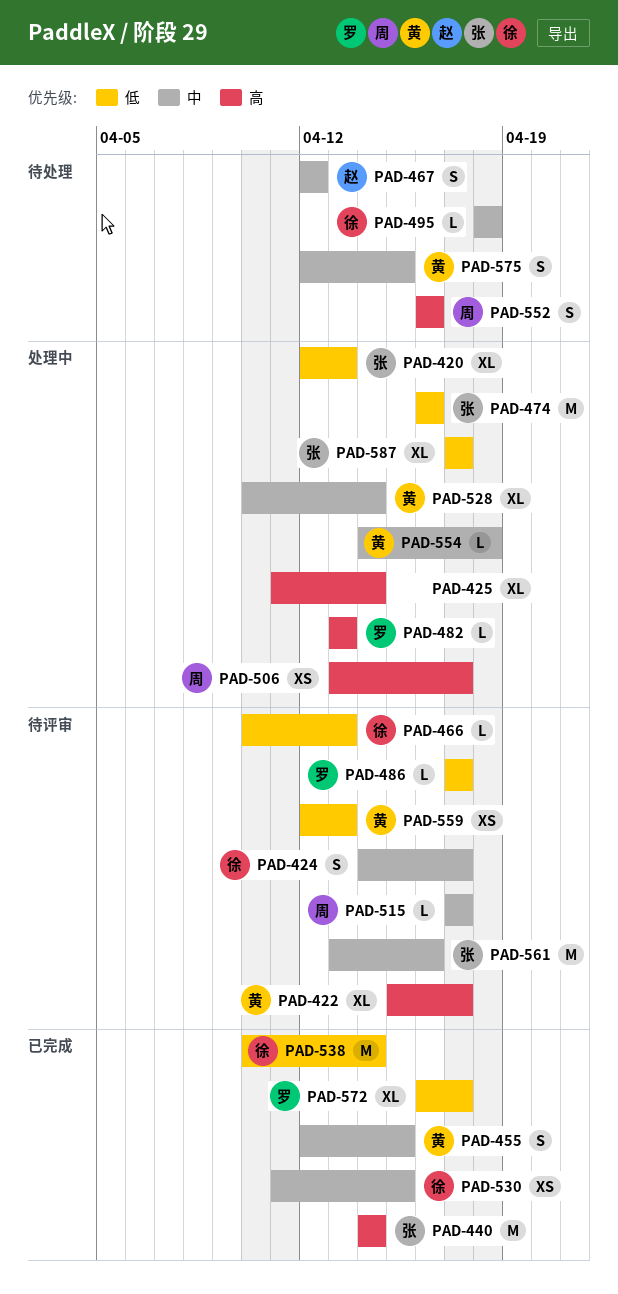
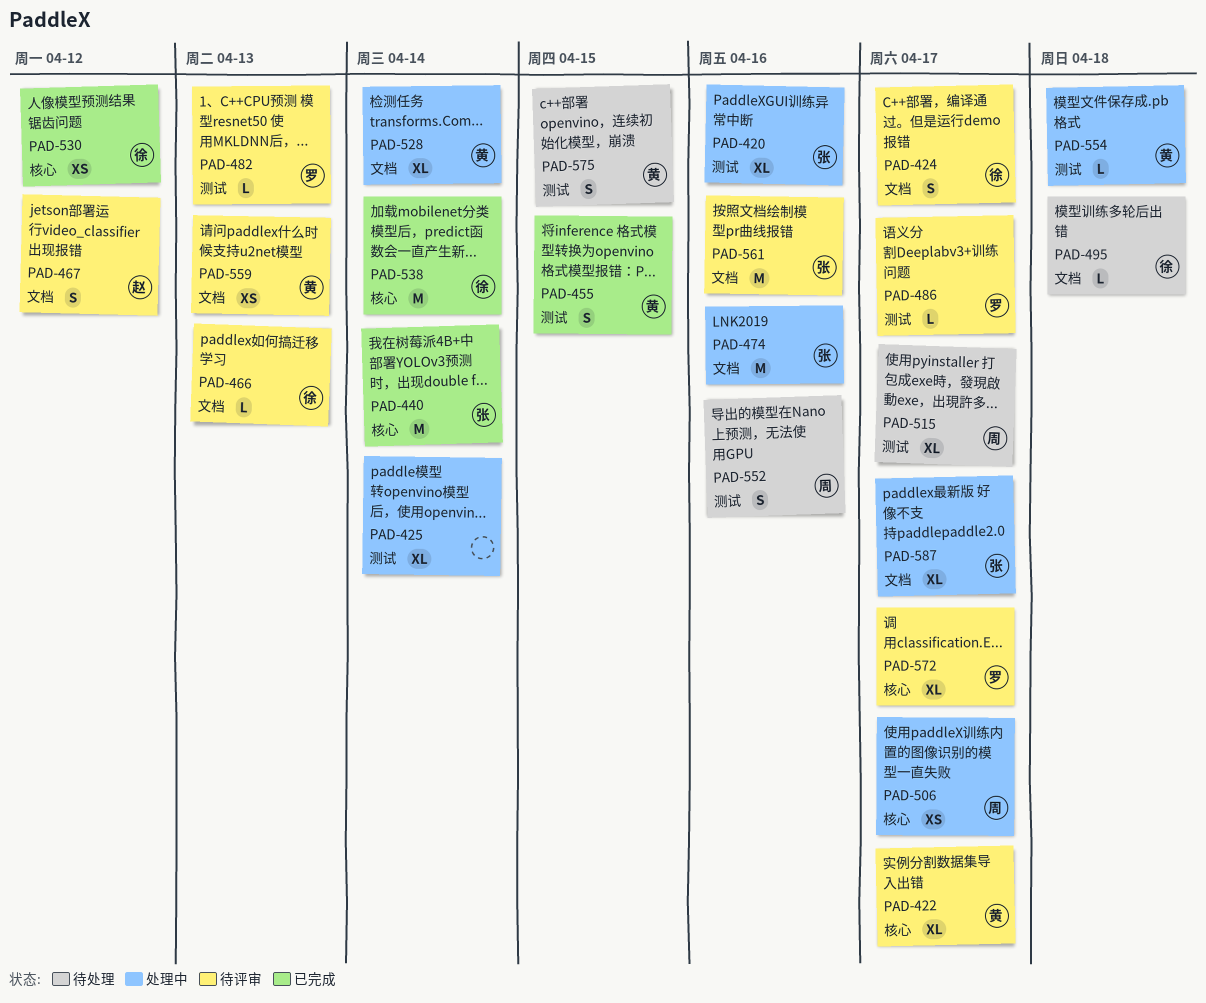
PAD-420, due: Apr 13 -> Apr 16
PAD-467, status: 待处理 -> 待评审
PAD-482, status: 处理中 -> 待评审
PAD-515, status: 待评审 -> 待处理
PAD-515, estimate: L -> XL
PAD-530, due: Apr 15 -> Apr 12
PAD-572, status: 已完成 -> 待评审

